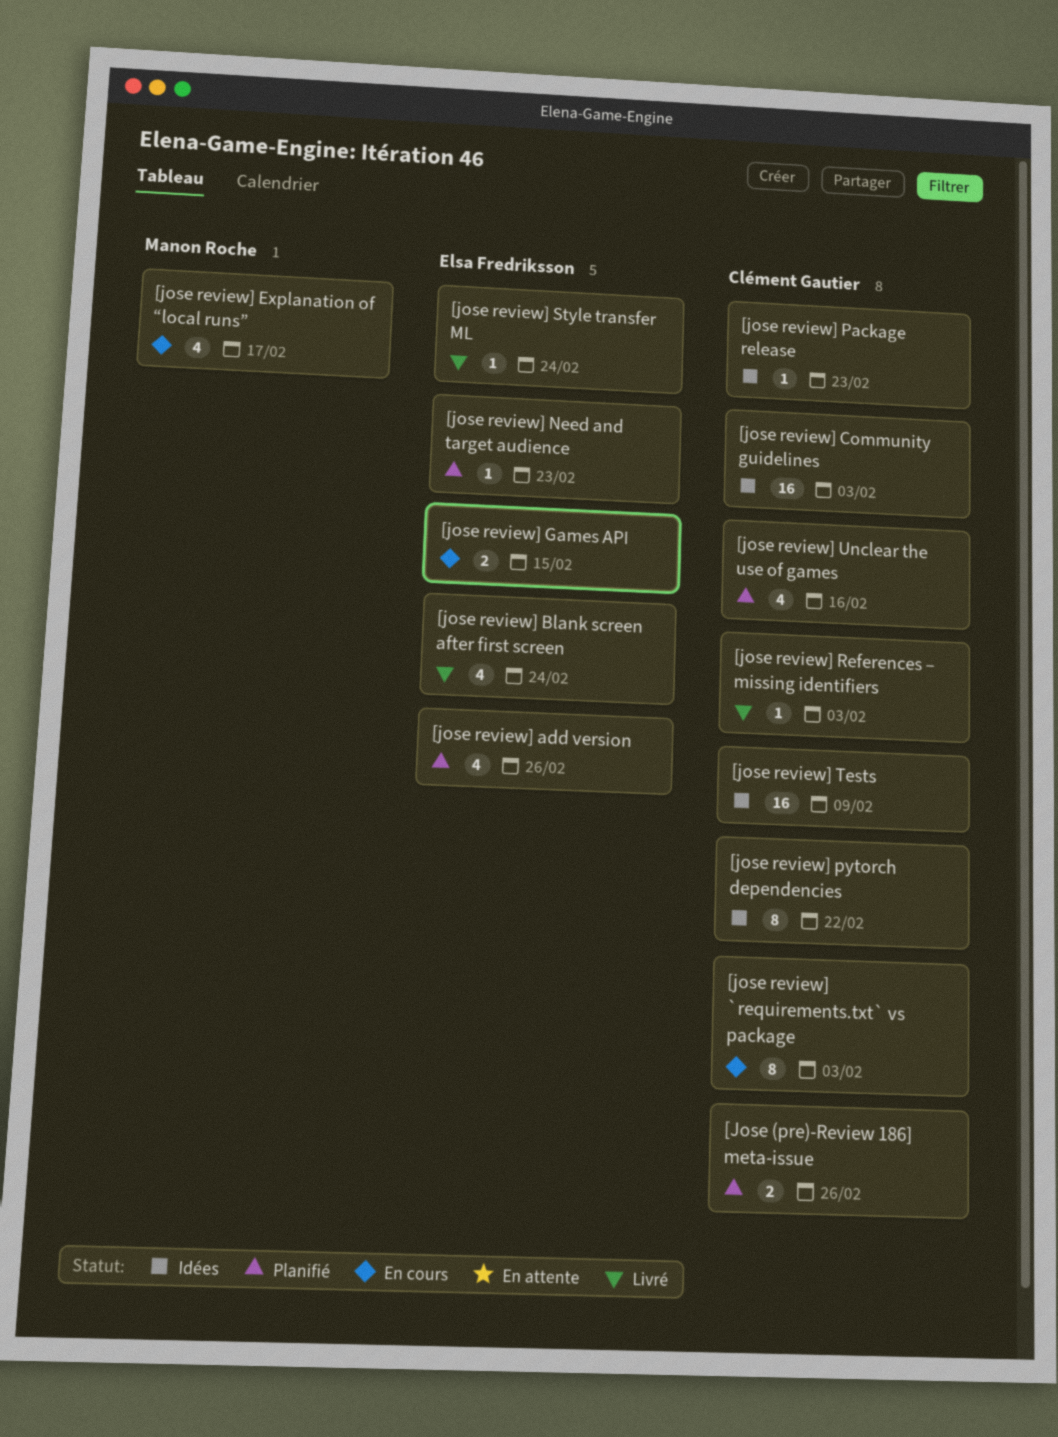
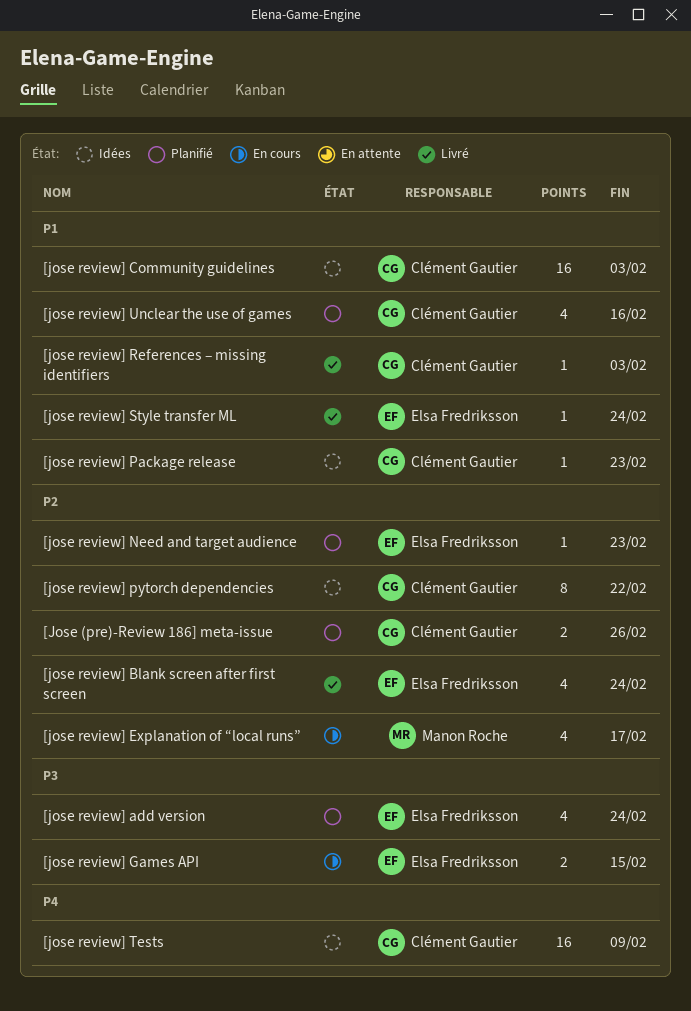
[jose review] `requirements.txt` vs package: present -> none
[jose review] add version, due: Feb 26 -> Feb 24

